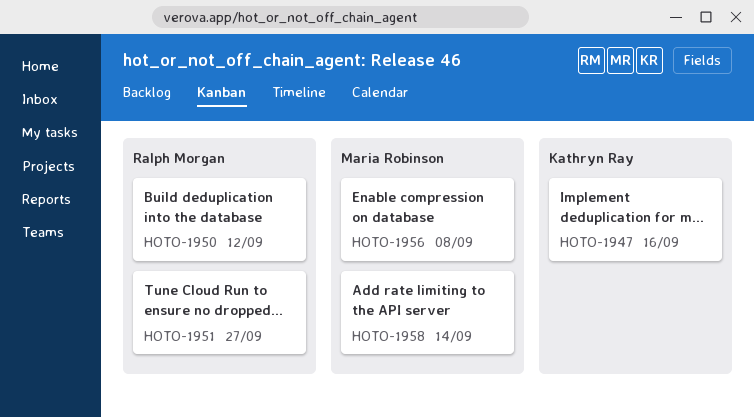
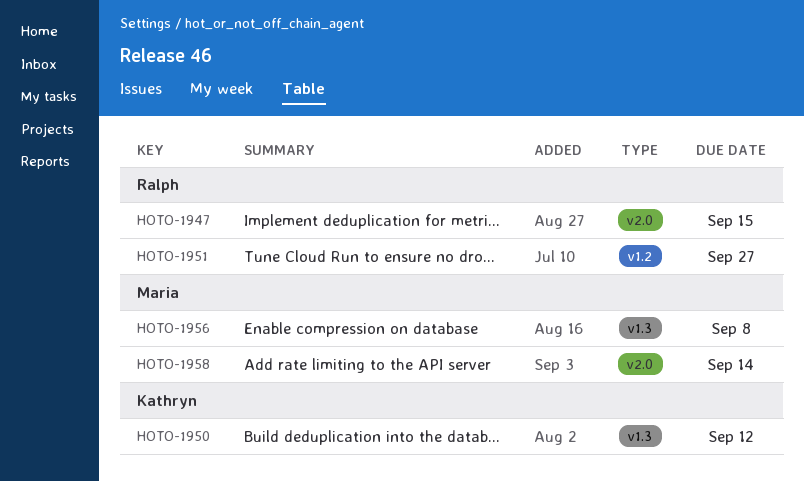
HOTO-1947, owner: Kathryn Ray -> Ralph Morgan
HOTO-1947, due: Sep 16 -> Sep 15
HOTO-1950, owner: Ralph Morgan -> Kathryn Ray

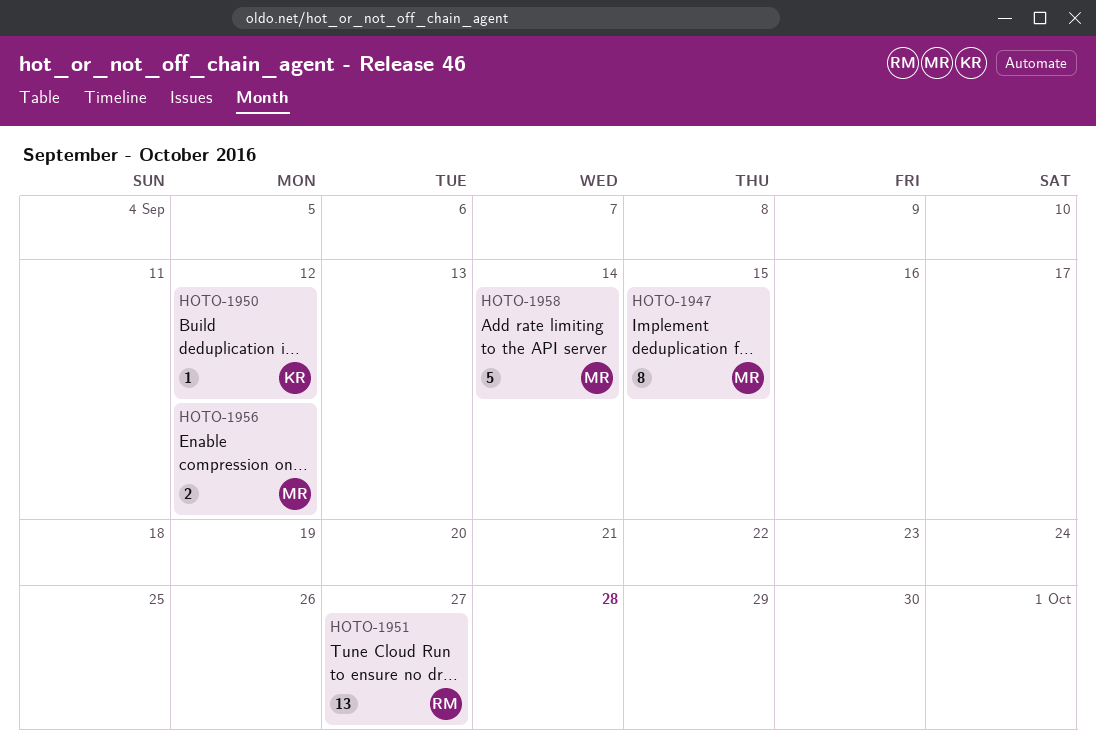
HOTO-1947, owner: Ralph -> Maria
HOTO-1956, due: Sep 8 -> Sep 12

